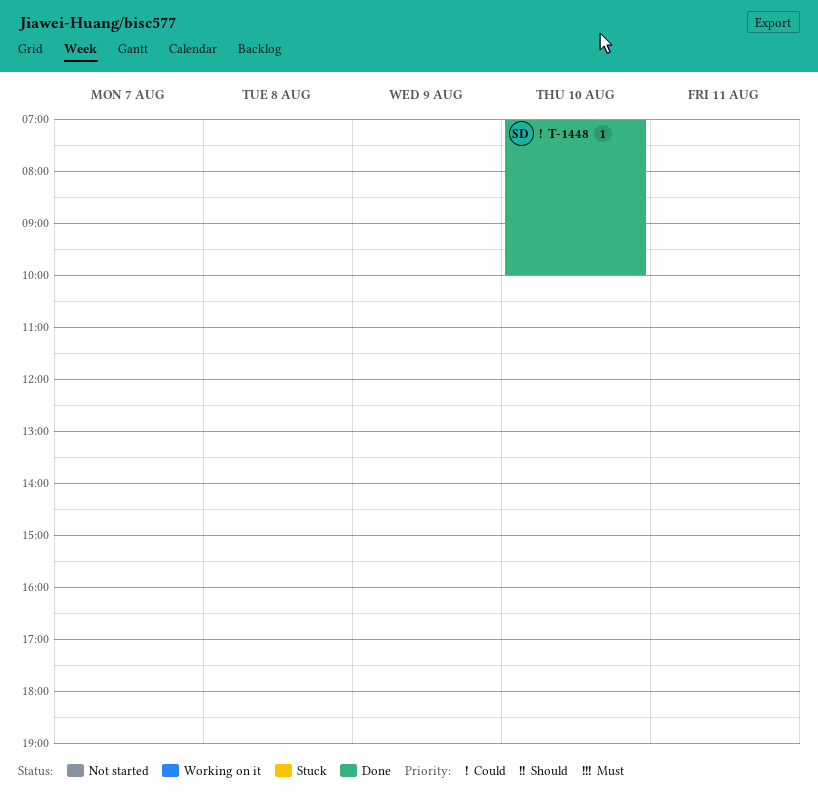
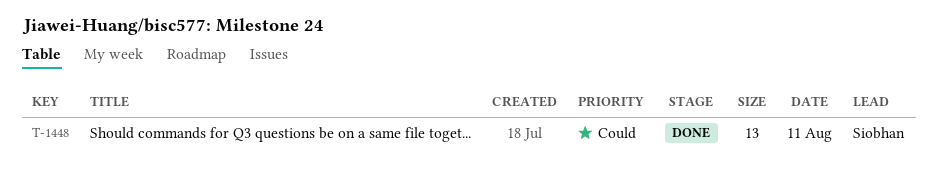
T-1448, estimate: 1 -> 13
T-1448, day: Aug 10 -> Aug 11

